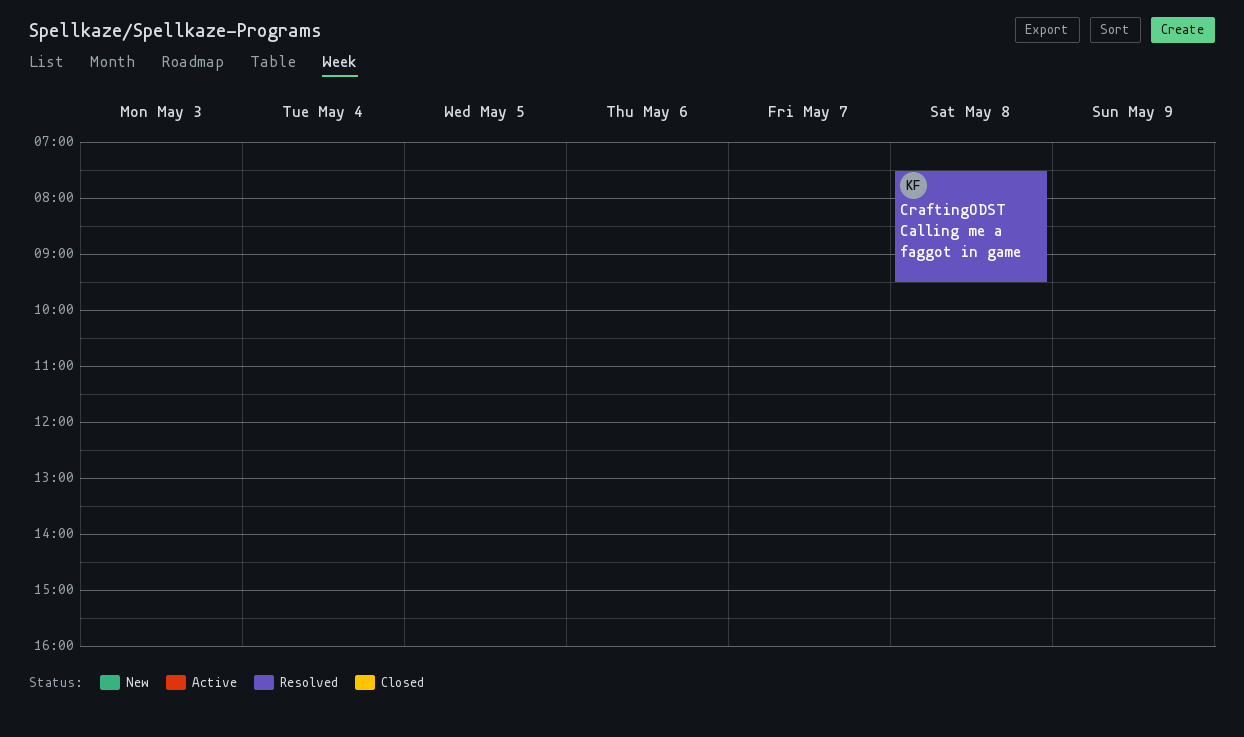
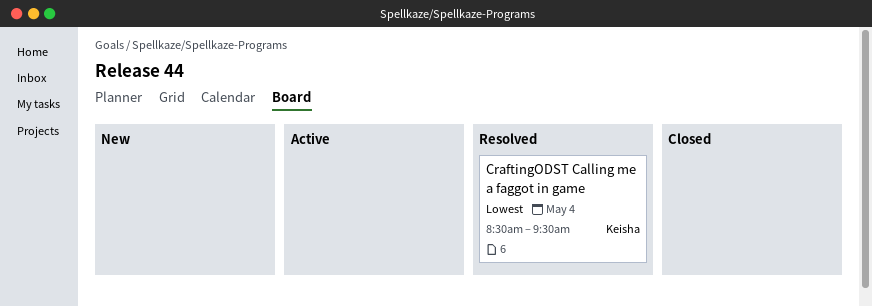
CraftingODST Calling me a faggot in game, day: May 8 -> May 4
CraftingODST Calling me a faggot in game, begins: 07:30 -> 08:30

